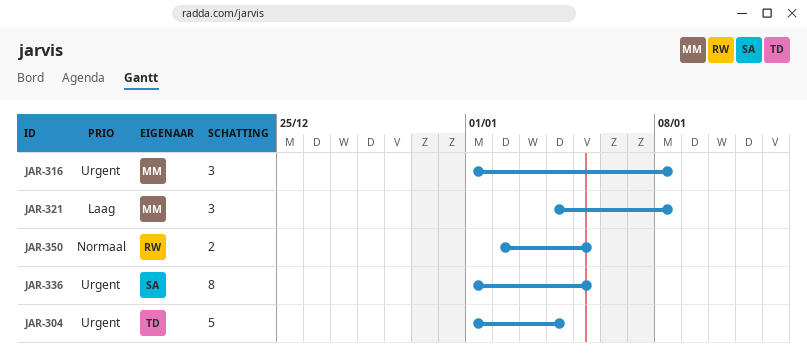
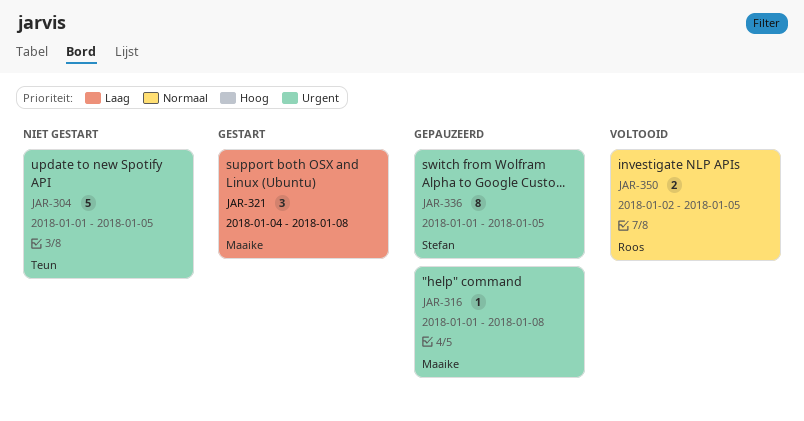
JAR-304, due: Jan 4 -> Jan 5
JAR-316, estimate: 3 -> 1

